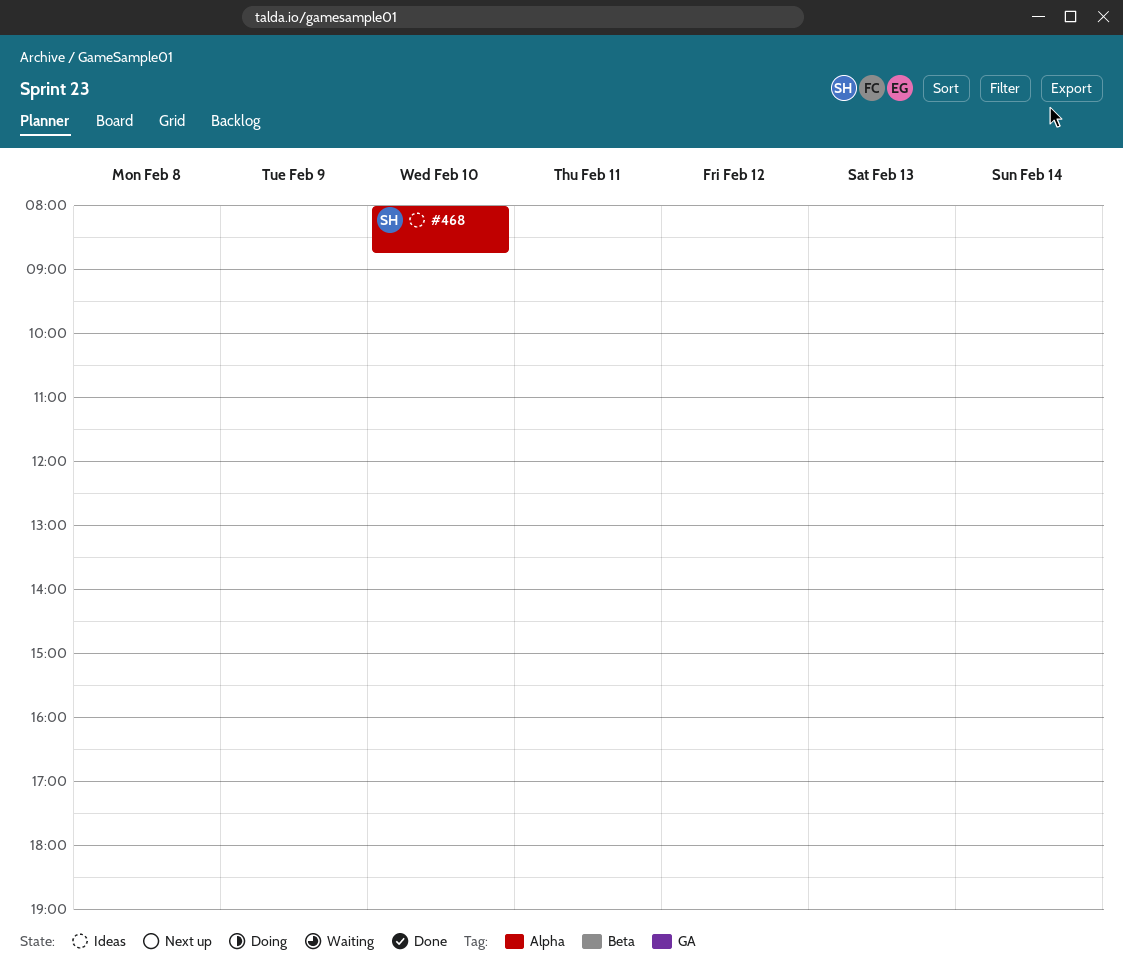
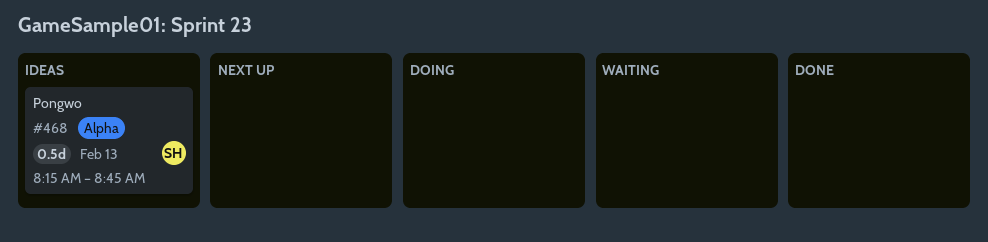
#468, day: Feb 10 -> Feb 13
#468, begins: 08:00 -> 08:15

